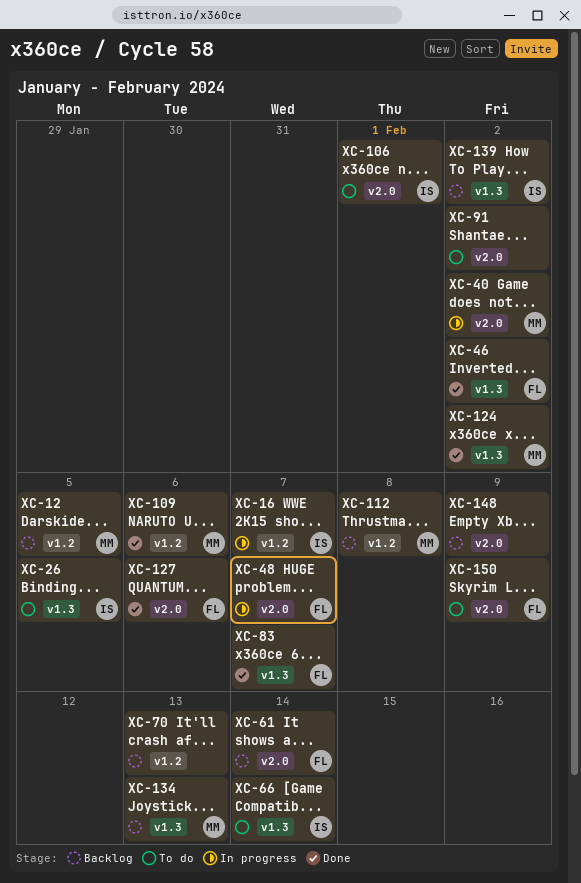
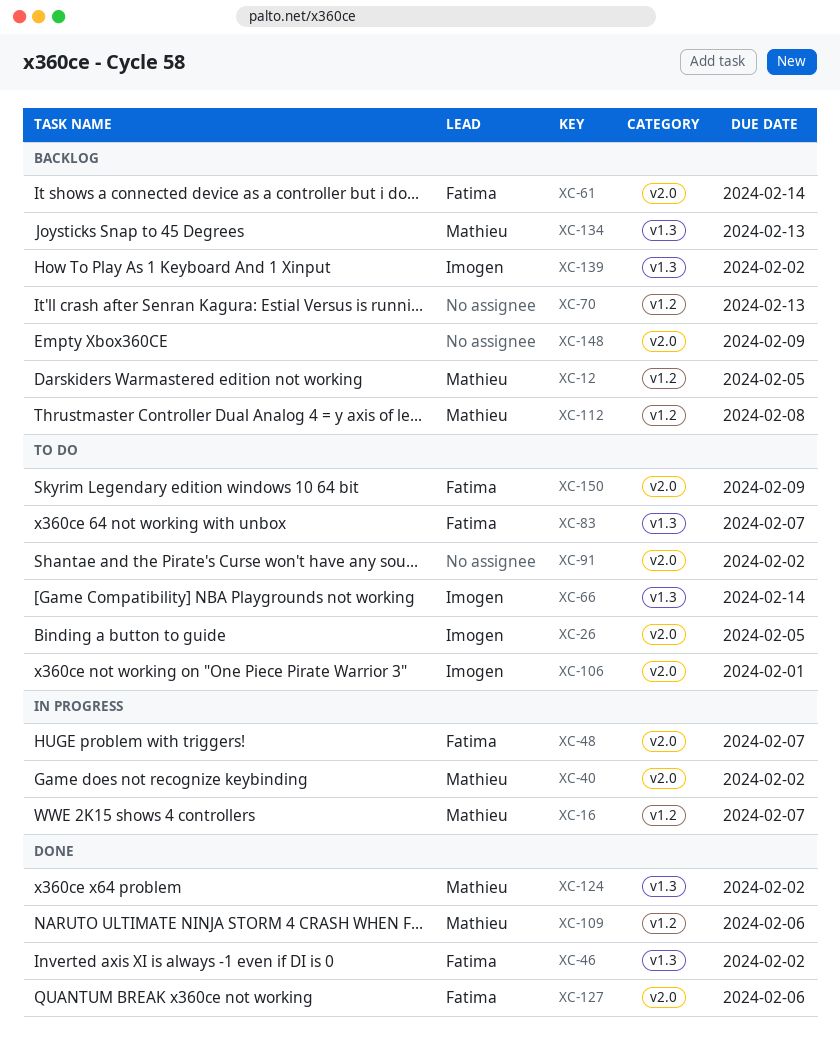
XC-16, owner: Imogen -> Mathieu
XC-26, label: v1.3 -> v2.0
XC-83, status: Done -> To do

